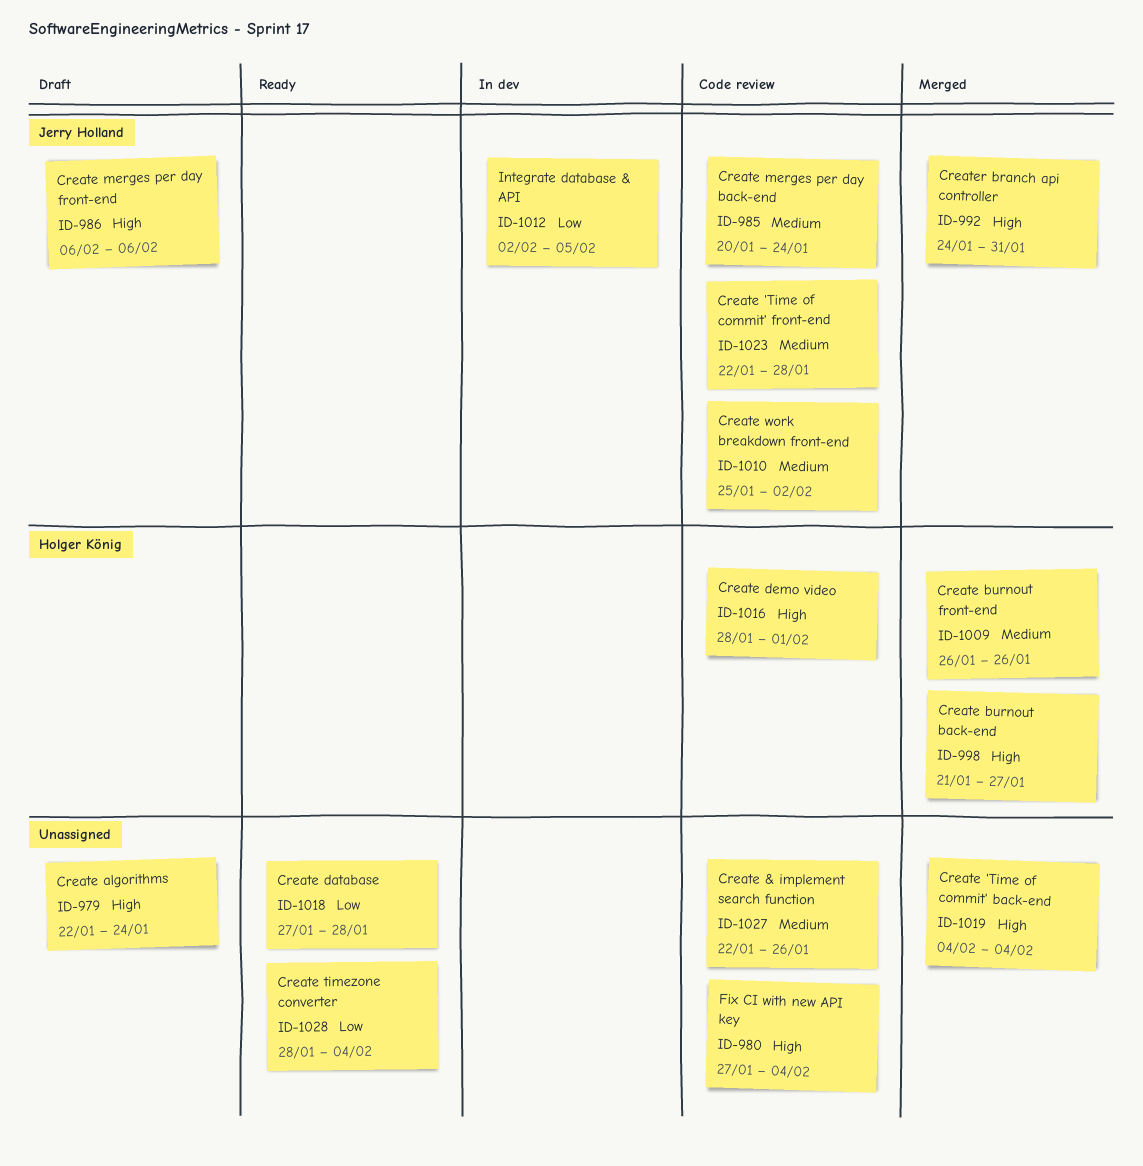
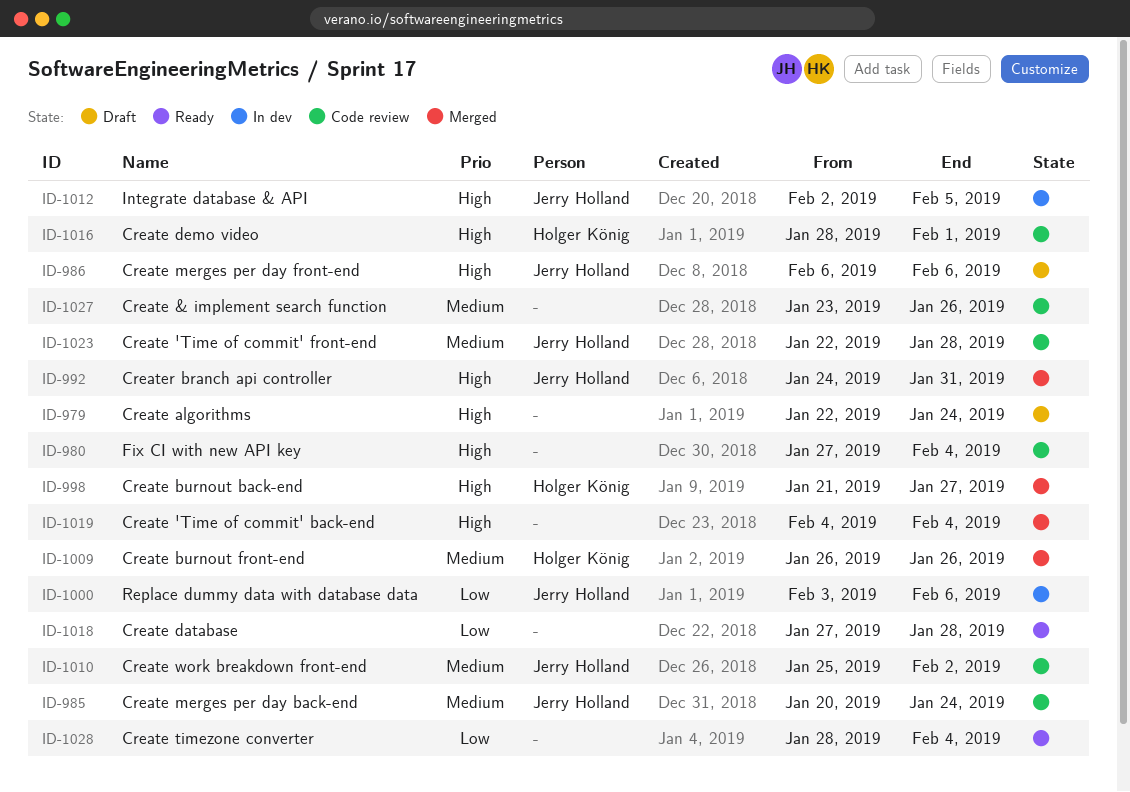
ID-1000: none -> present
ID-1012, priority: Low -> High
ID-1027, start: Jan 22 -> Jan 23

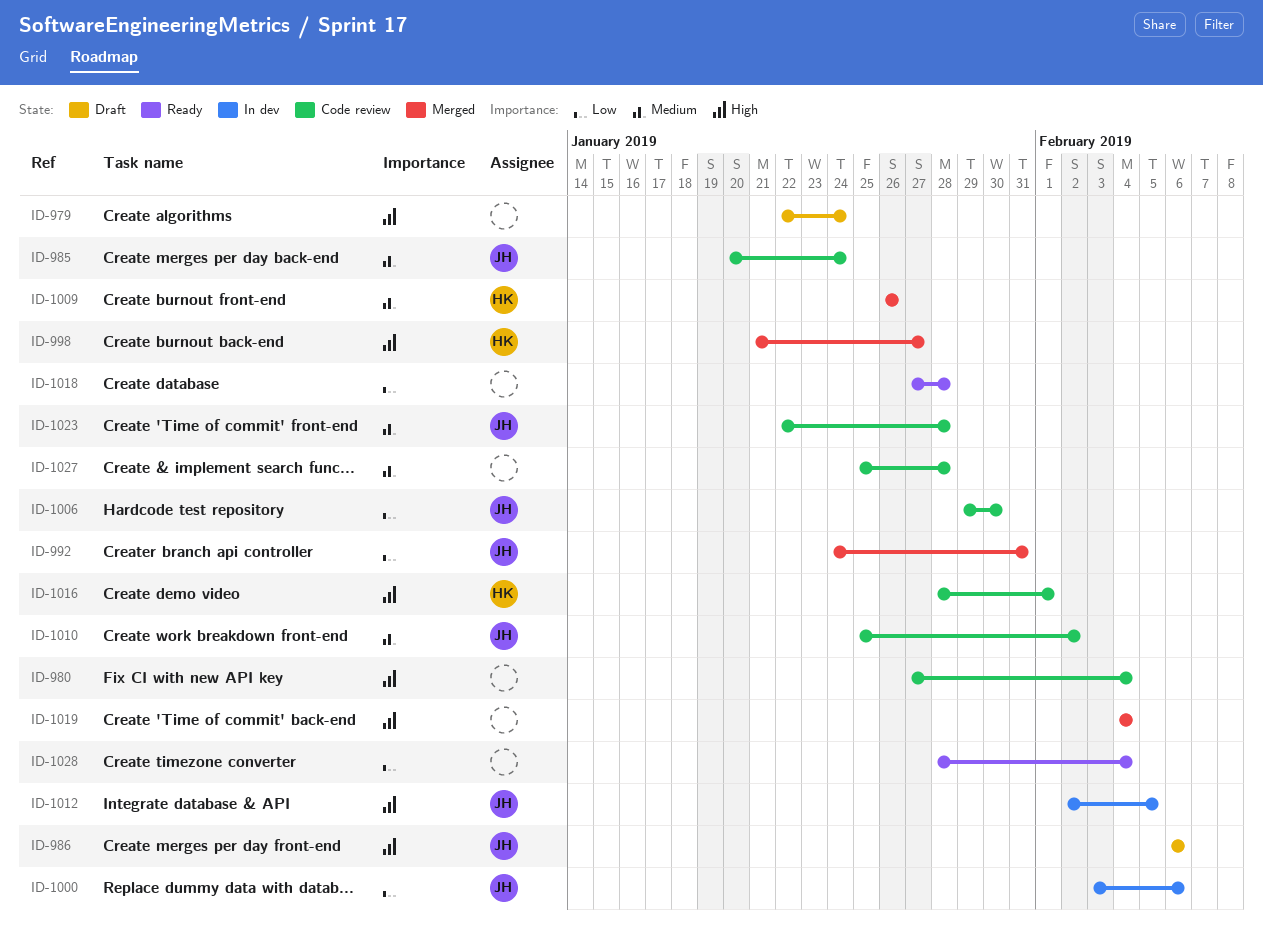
ID-992, priority: High -> Low
ID-1006: none -> present
ID-1027, start: Jan 23 -> Jan 25
ID-1027, due: Jan 26 -> Jan 28

